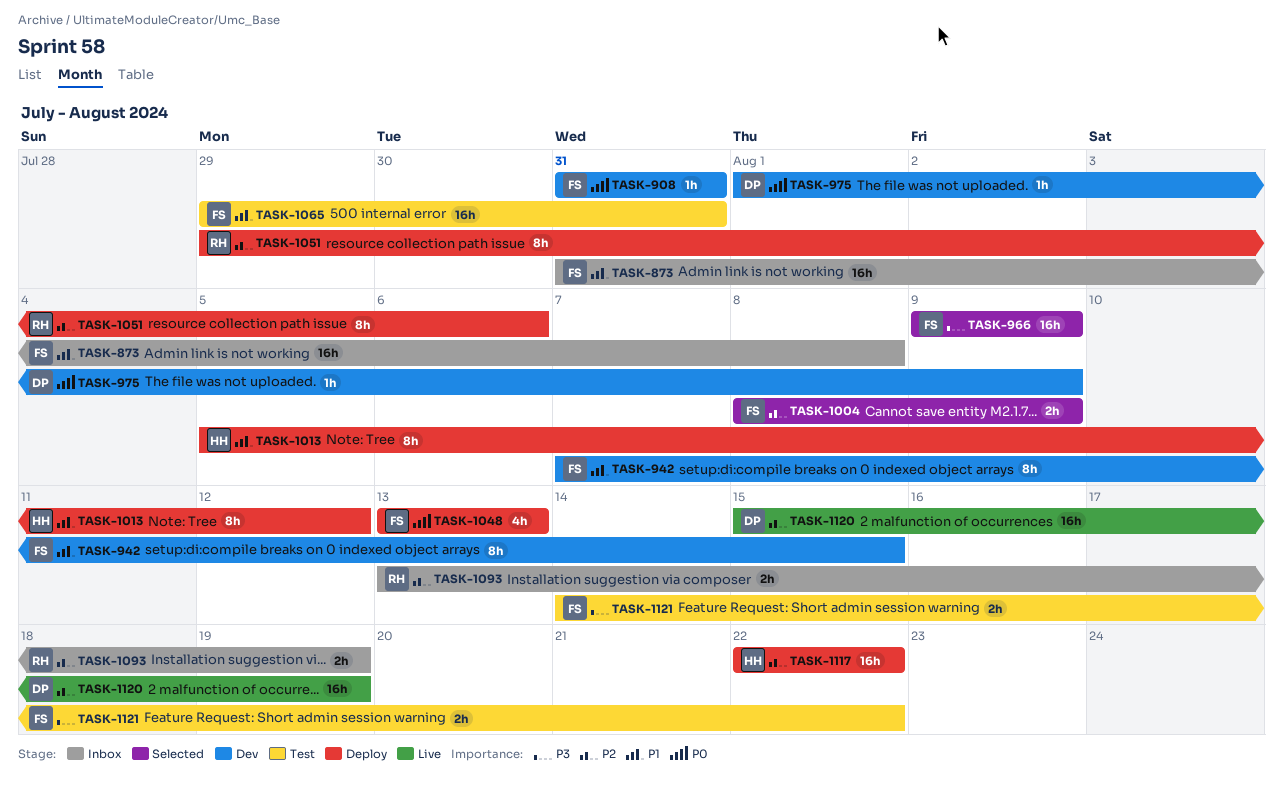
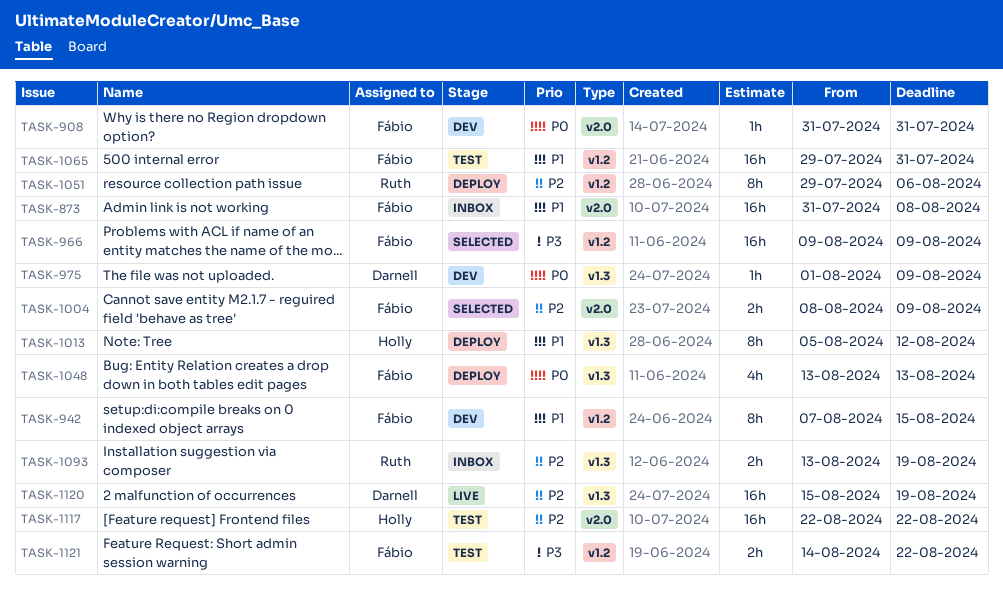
TASK-1117, status: Deploy -> Test

